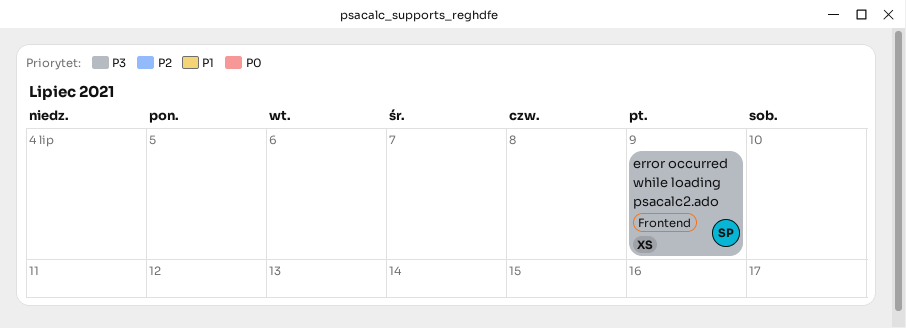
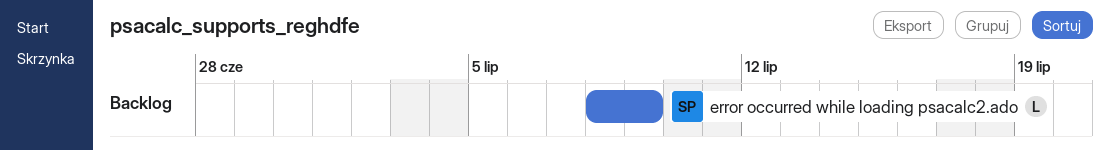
error occurred while loading psacalc2.ado, estimate: XS -> L

